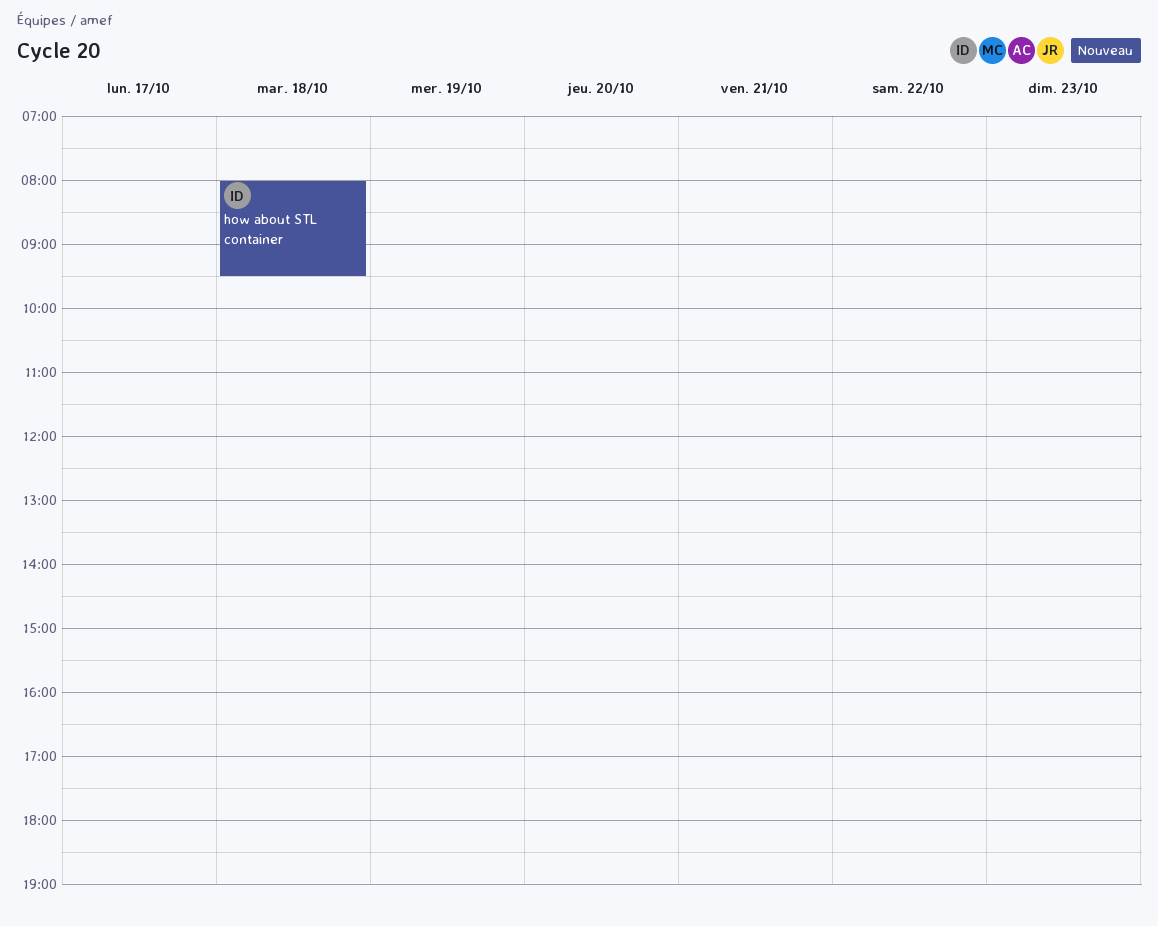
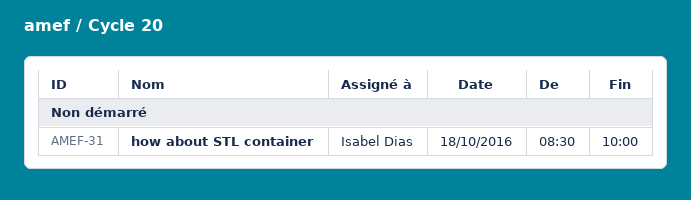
how about STL container, begins: 08:00 -> 08:30
how about STL container, ends: 09:30 -> 10:00

